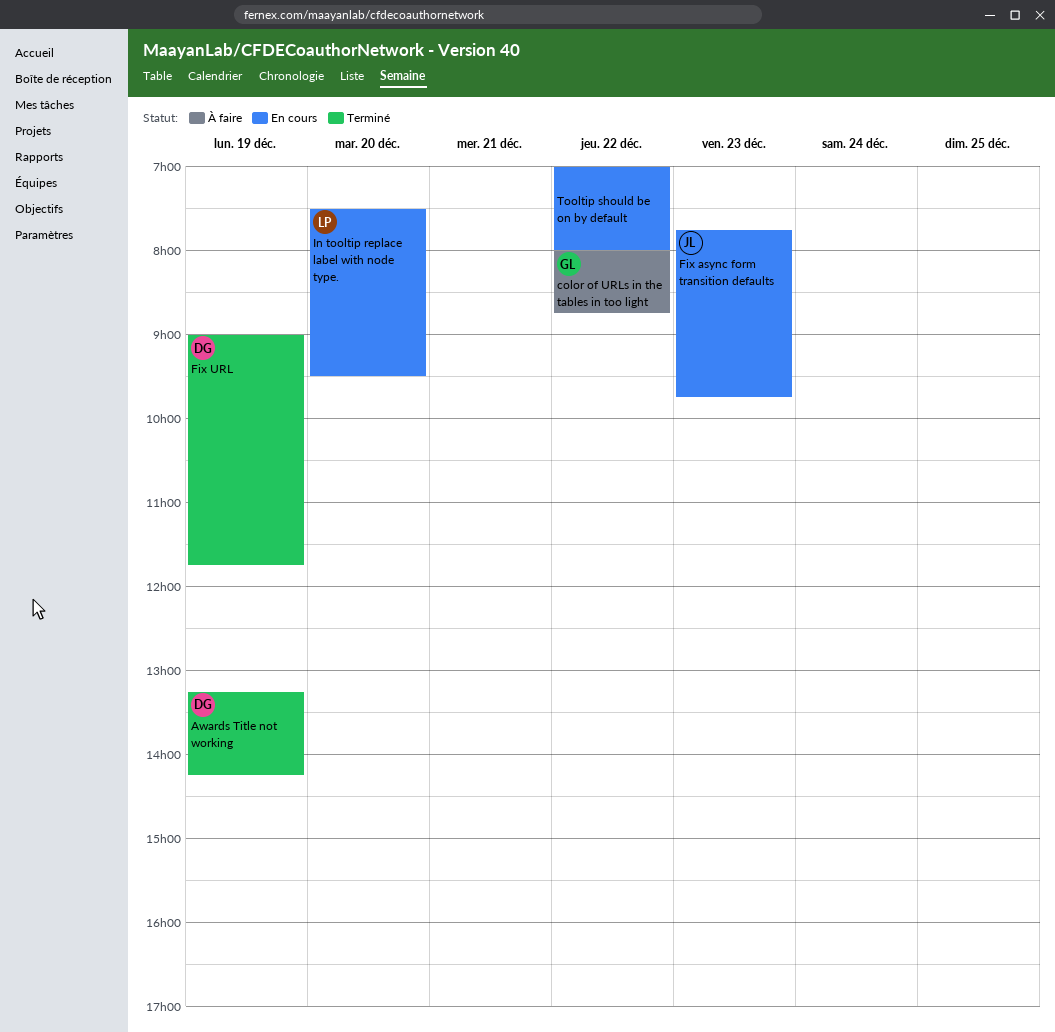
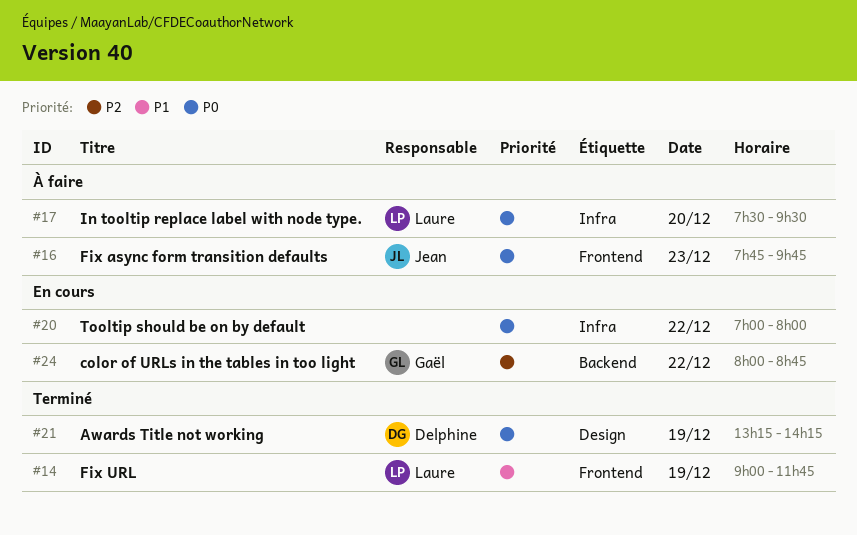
color of URLs in the tables in too light, status: À faire -> En cours
Fix async form transition defaults, status: En cours -> À faire
Fix URL, owner: Delphine -> Laure
In tooltip replace label with node type., status: En cours -> À faire

